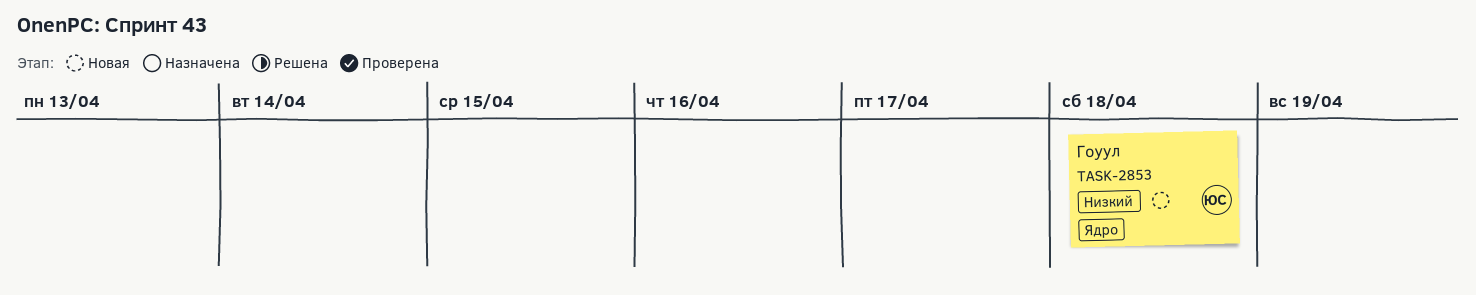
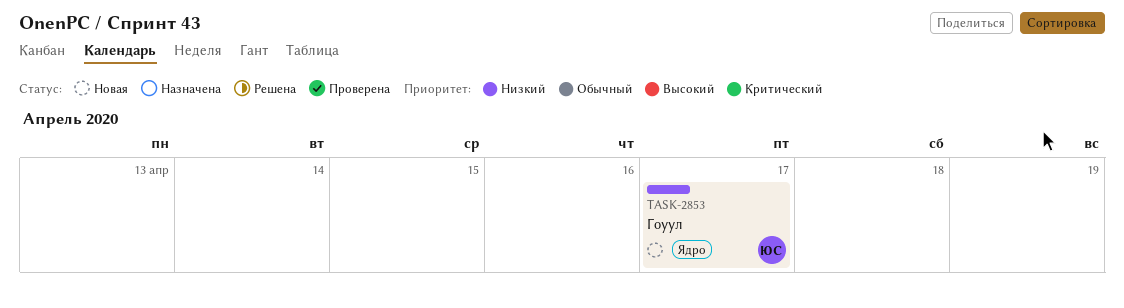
TASK-2853, due: Apr 18 -> Apr 17

